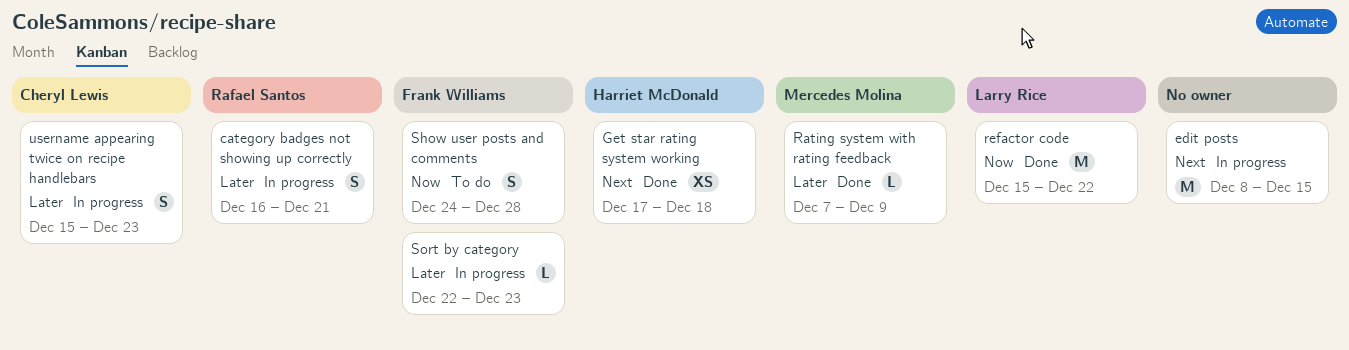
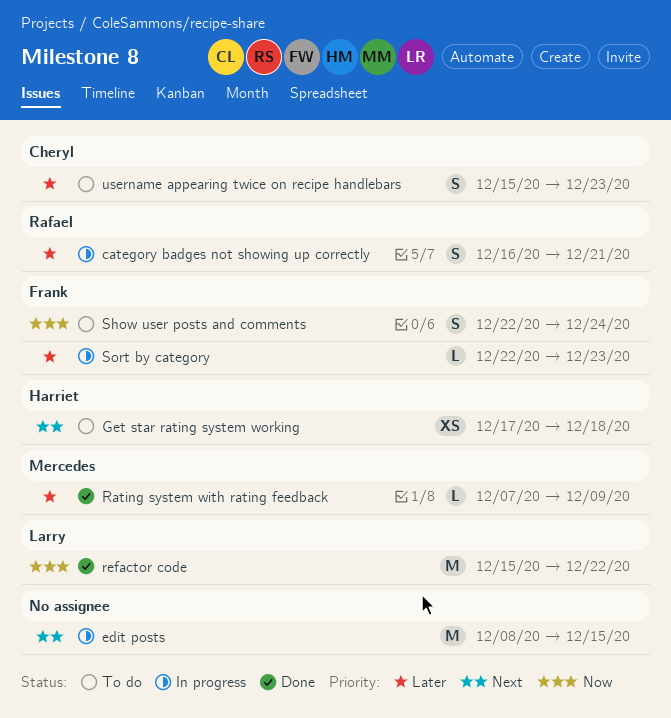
Get star rating system working, status: Done -> To do
Show user posts and comments, start: Dec 24 -> Dec 22
Show user posts and comments, due: Dec 28 -> Dec 24
username appearing twice on recipe handlebars, status: In progress -> To do

